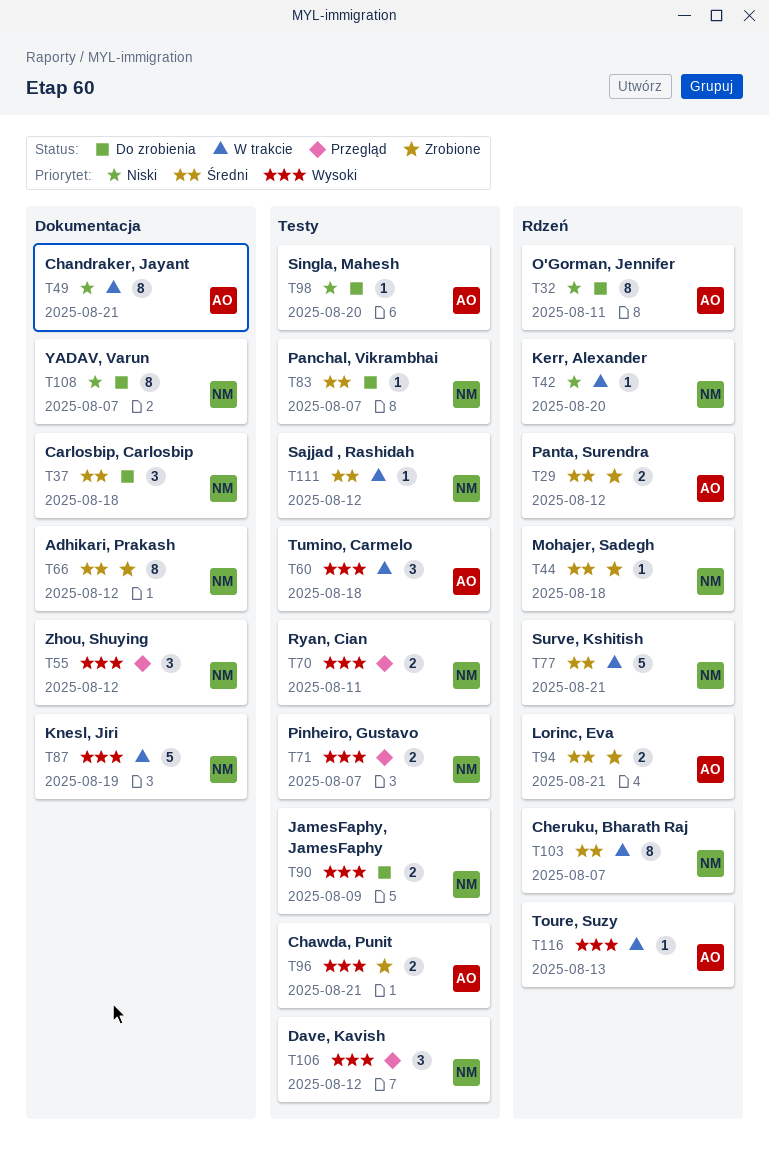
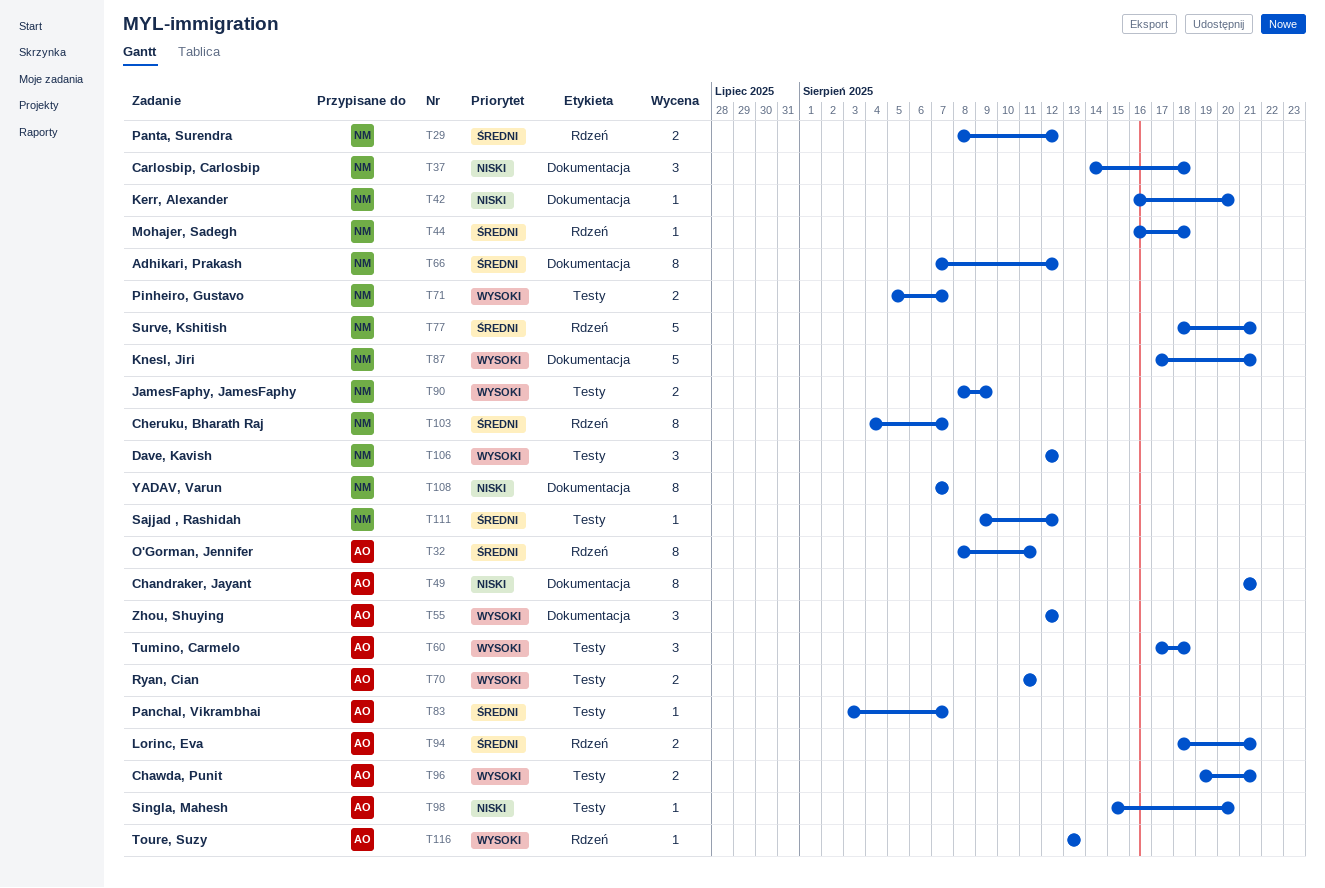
T29, owner: AO -> NM
T32, priority: Niski -> Średni
T37, priority: Średni -> Niski
T42, label: Rdzeń -> Dokumentacja
T55, owner: NM -> AO
T70, owner: NM -> AO
T83, owner: NM -> AO
T87, due: Aug 19 -> Aug 21

